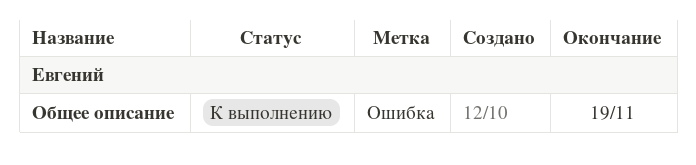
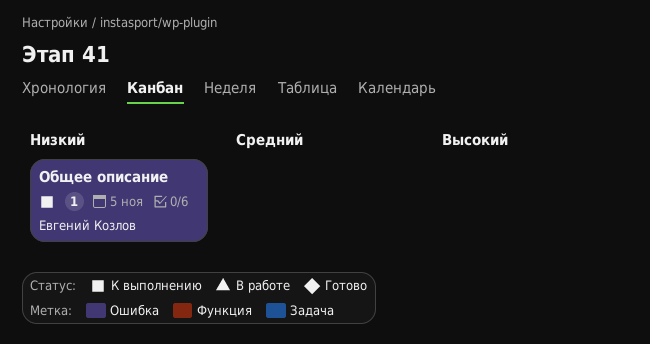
Общее описание, due: Nov 19 -> Nov 5

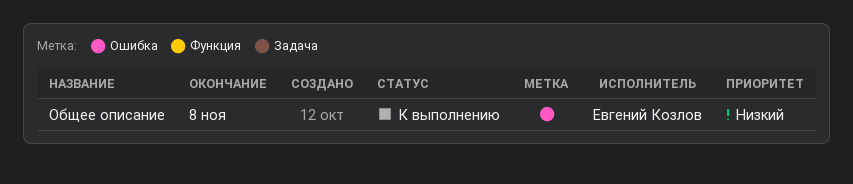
Общее описание, due: Nov 5 -> Nov 8

